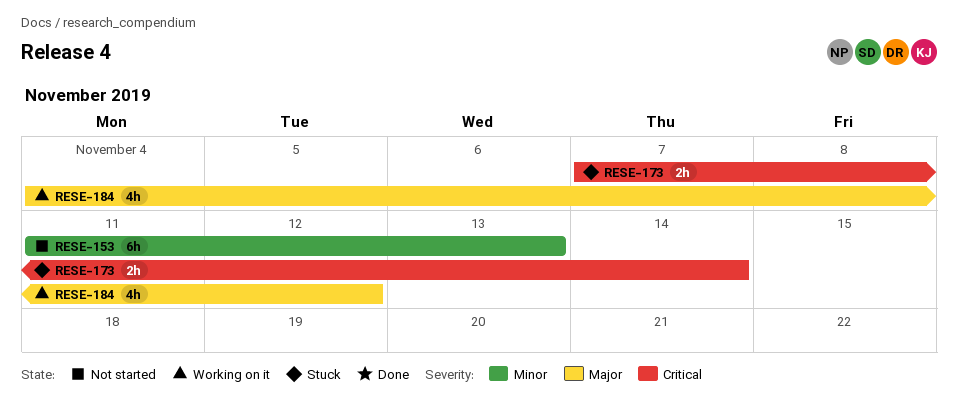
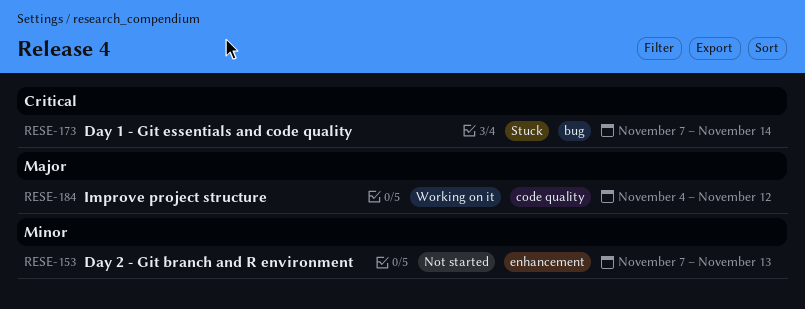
RESE-153, start: Nov 11 -> Nov 7

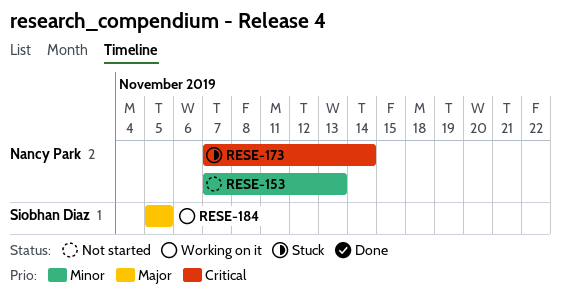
RESE-184, start: Nov 4 -> Nov 5
RESE-184, due: Nov 12 -> Nov 5

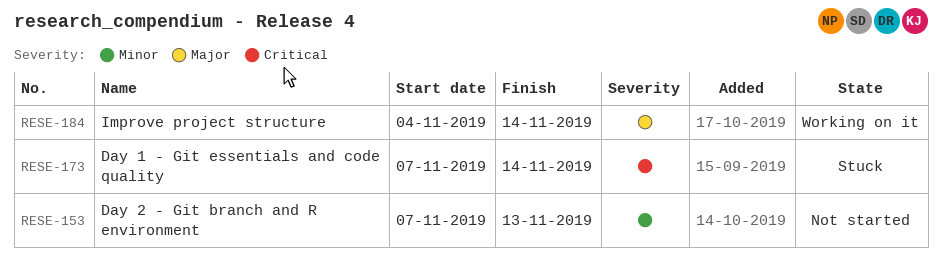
RESE-184, start: Nov 5 -> Nov 4
RESE-184, due: Nov 5 -> Nov 14

